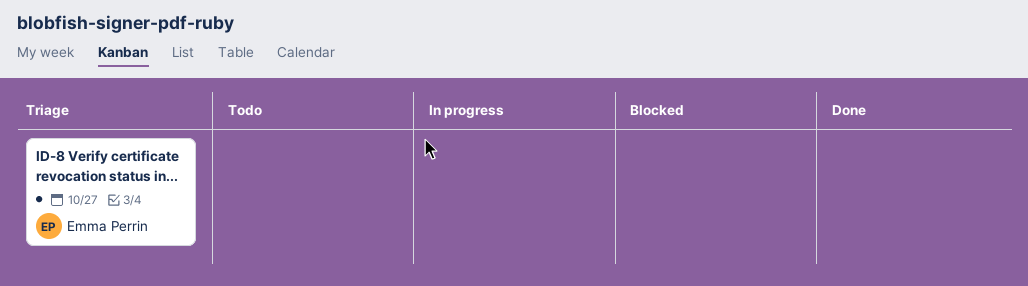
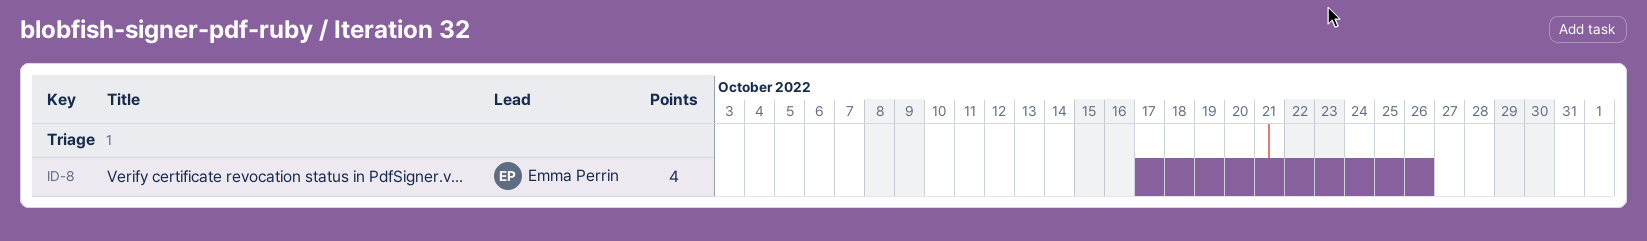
ID-8, estimate: 1 -> 4
ID-8, due: Oct 27 -> Oct 26

